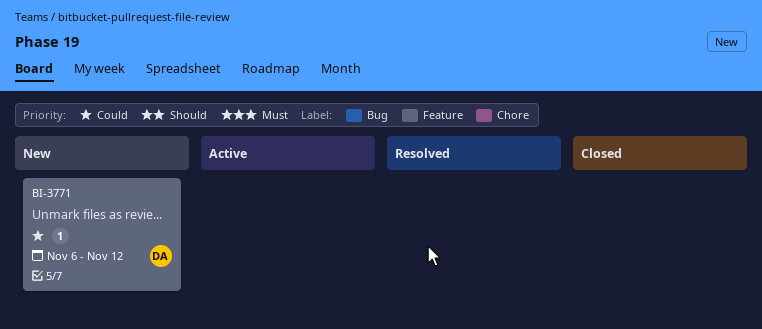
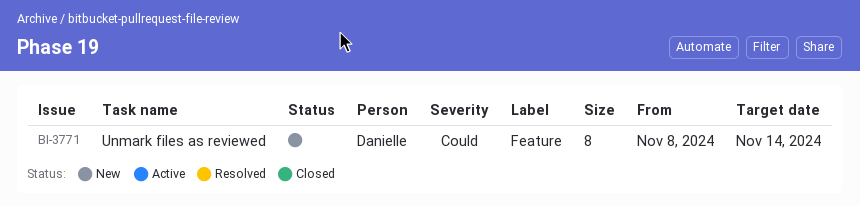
BI-3771, estimate: 1 -> 8
BI-3771, start: Nov 6 -> Nov 8
BI-3771, due: Nov 12 -> Nov 14

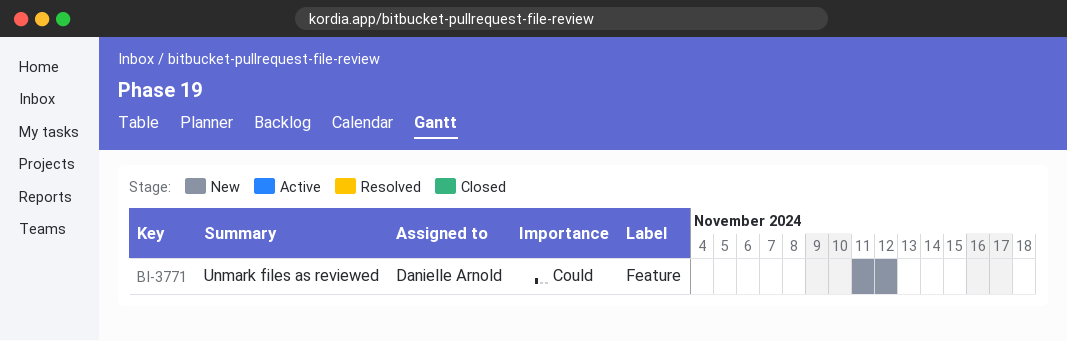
BI-3771, start: Nov 8 -> Nov 11
BI-3771, due: Nov 14 -> Nov 12

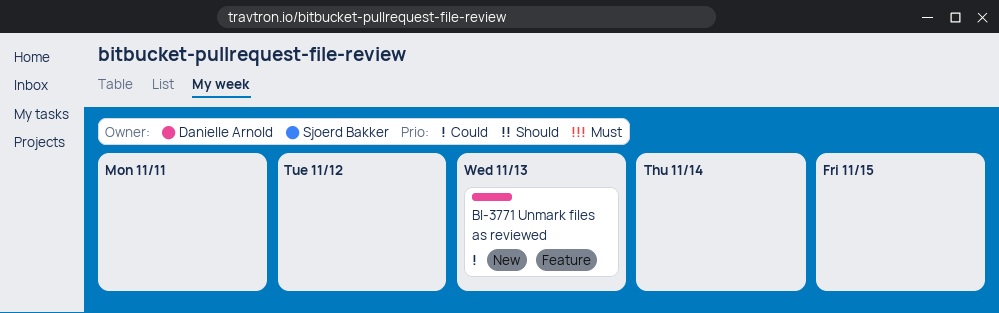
BI-3771, due: Nov 12 -> Nov 13

